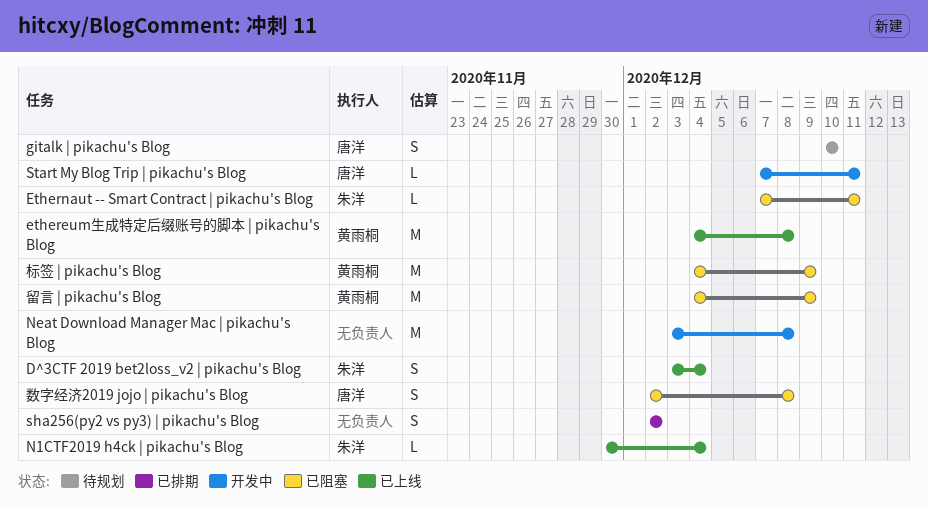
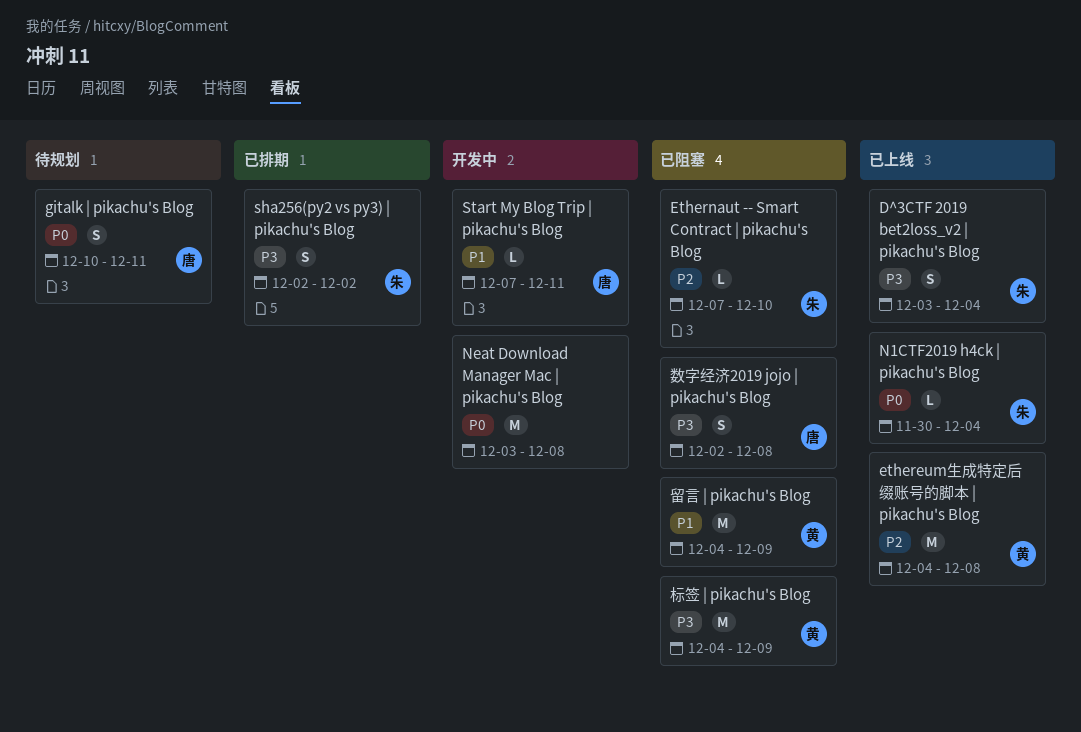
Ethernaut -- Smart Contract | pikachu's Blog, due: Dec 11 -> Dec 10
gitalk | pikachu's Blog, due: Dec 10 -> Dec 11
sha256(py2 vs py3) | pikachu's Blog, owner: none -> 朱洋

